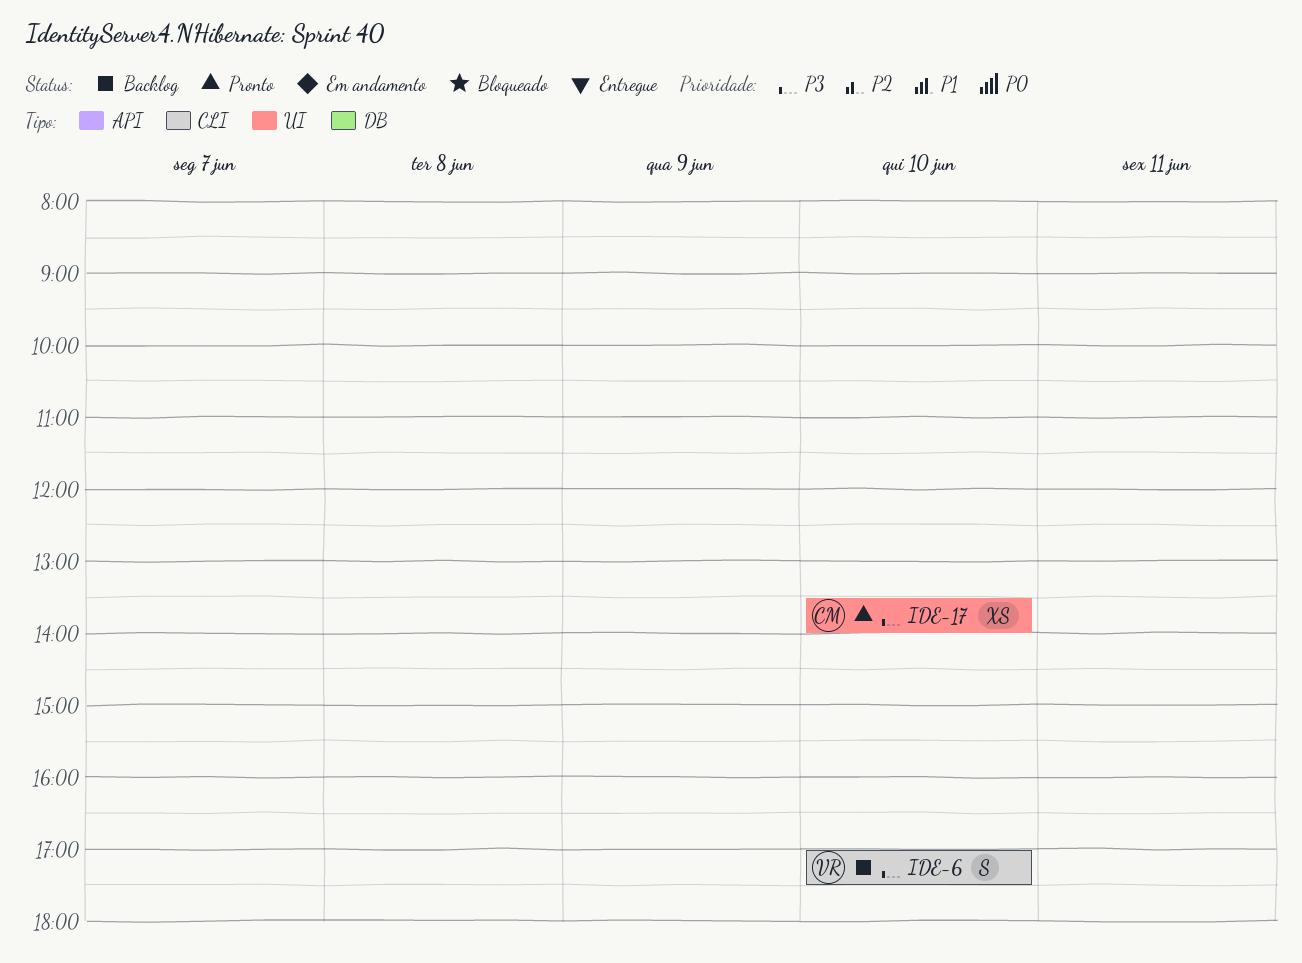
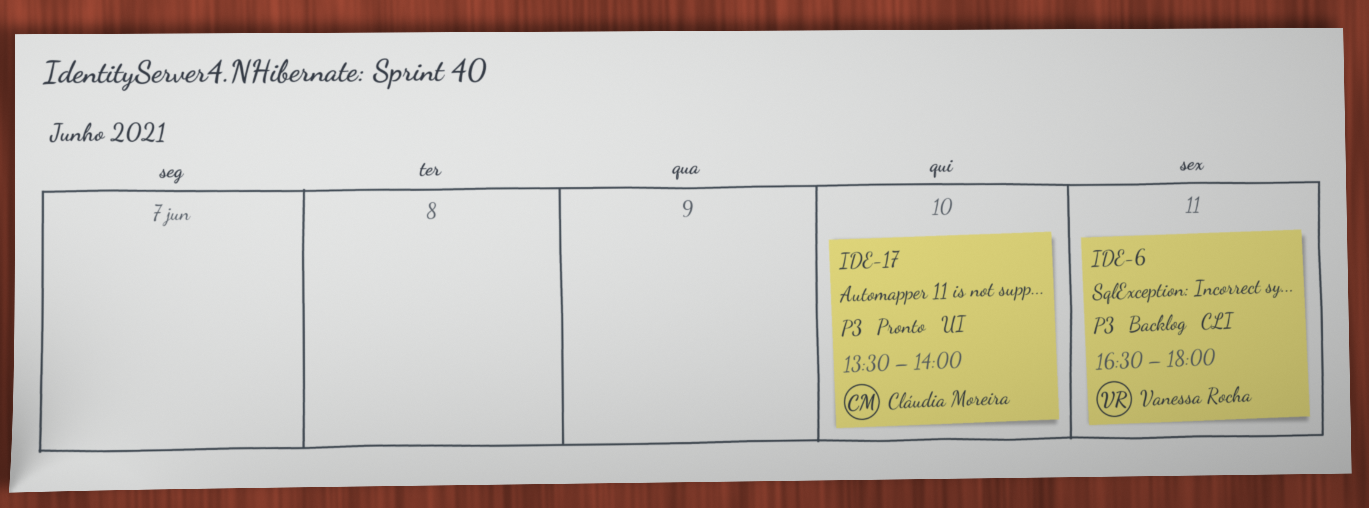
IDE-6, day: Jun 10 -> Jun 11
IDE-6, begins: 17:00 -> 16:30
IDE-6, ends: 17:30 -> 18:00

